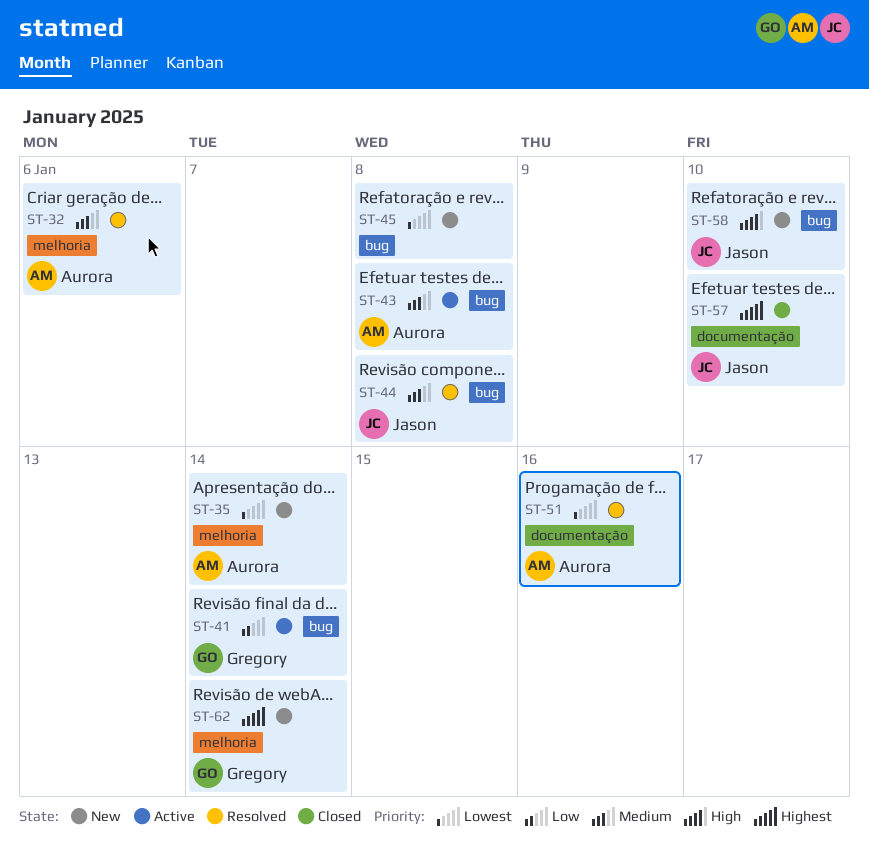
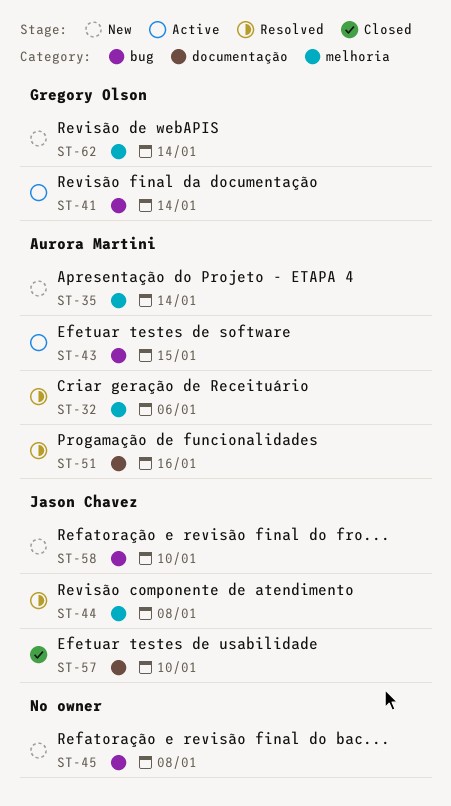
ST-43, due: Jan 8 -> Jan 15
ST-44, label: bug -> melhoria

